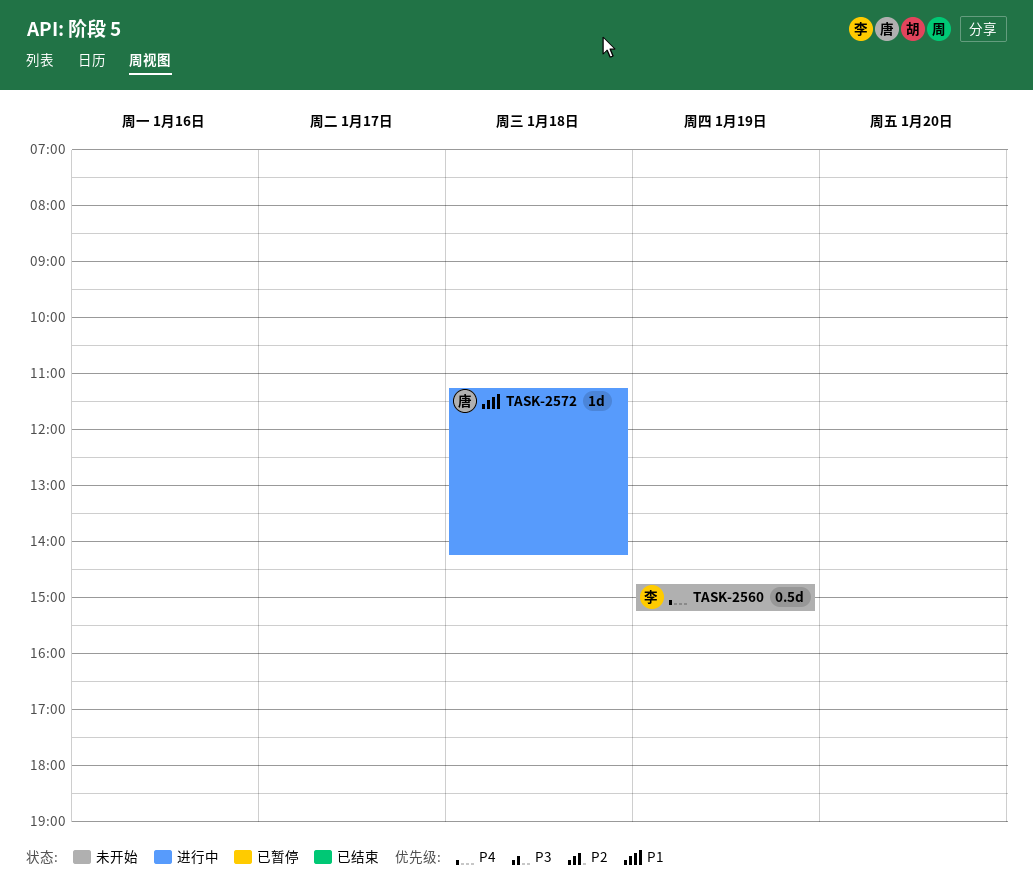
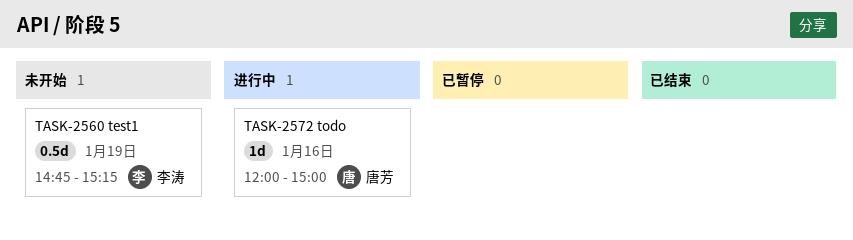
TASK-2572, day: Jan 18 -> Jan 16
TASK-2572, begins: 11:15 -> 12:00
TASK-2572, ends: 14:15 -> 15:00

